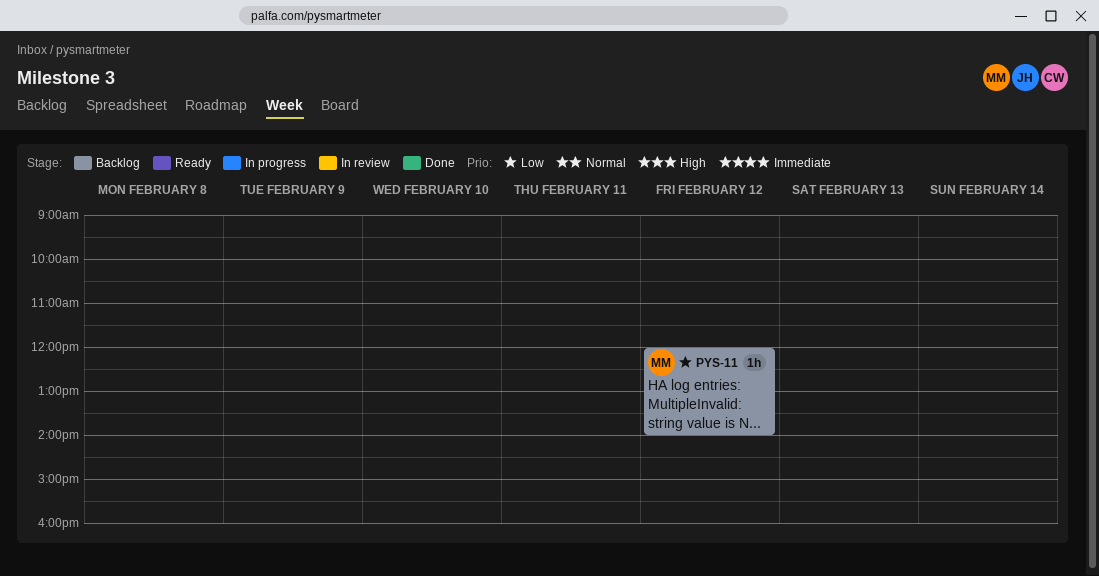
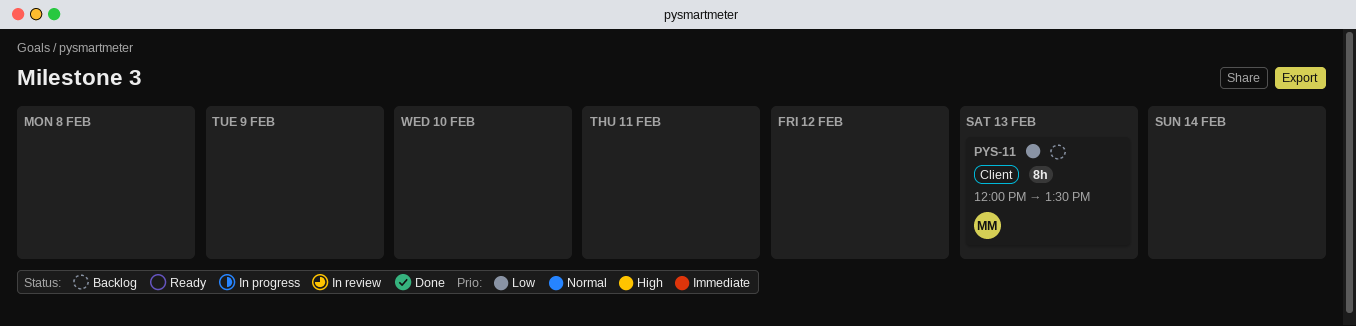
PYS-11, estimate: 1h -> 8h
PYS-11, day: Feb 12 -> Feb 13
PYS-11, ends: 14:00 -> 13:30

